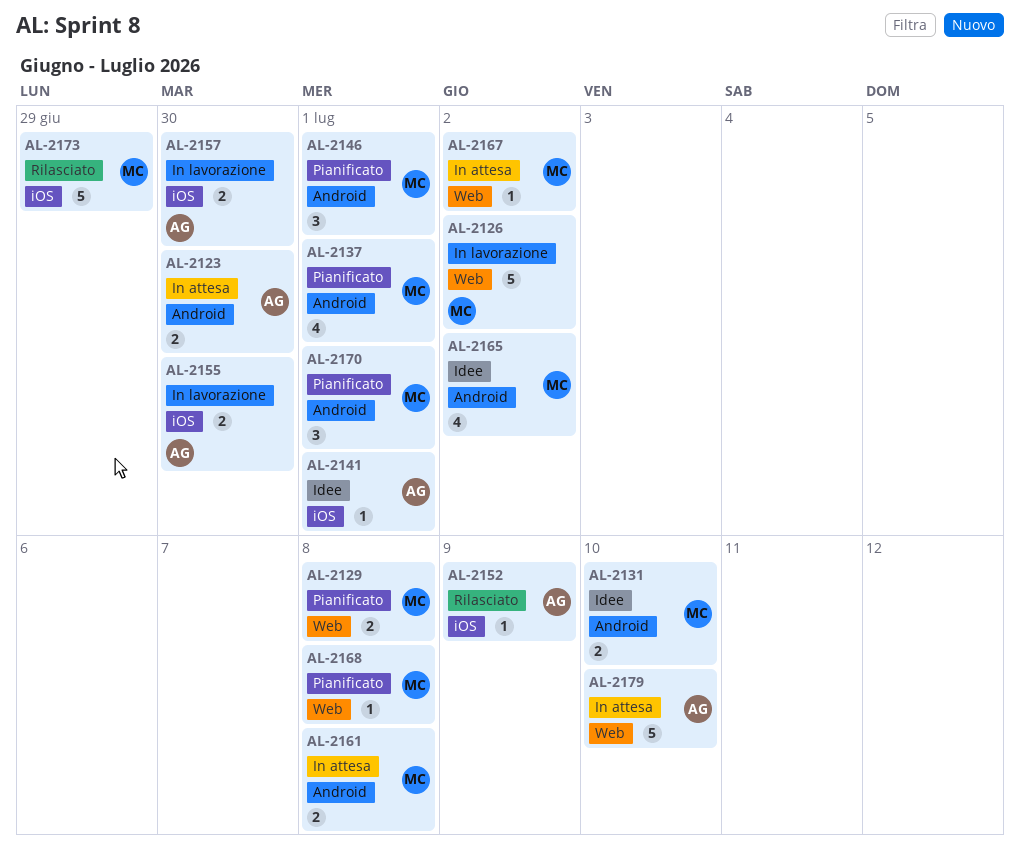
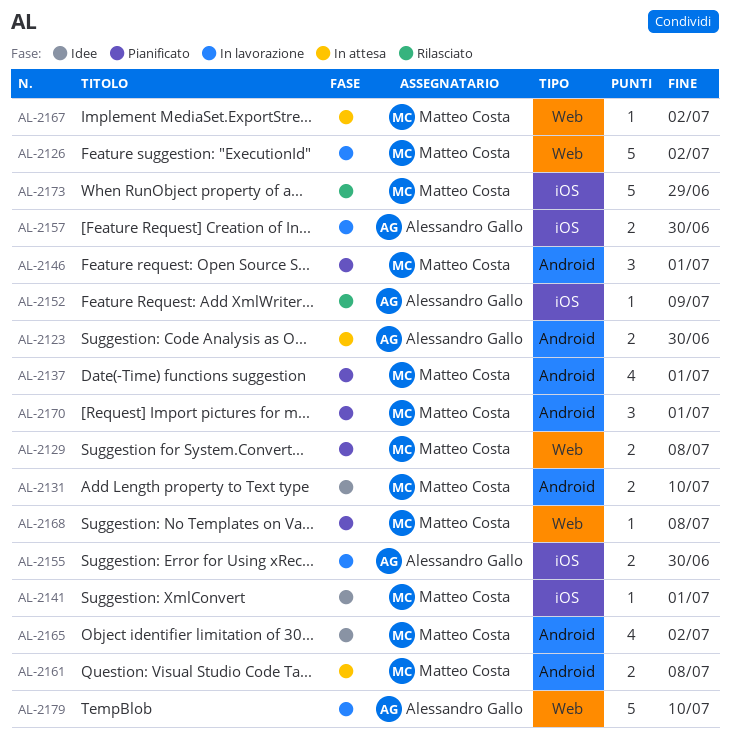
AL-2141, owner: Alessandro Gallo -> Matteo Costa
AL-2179, status: In attesa -> In lavorazione

